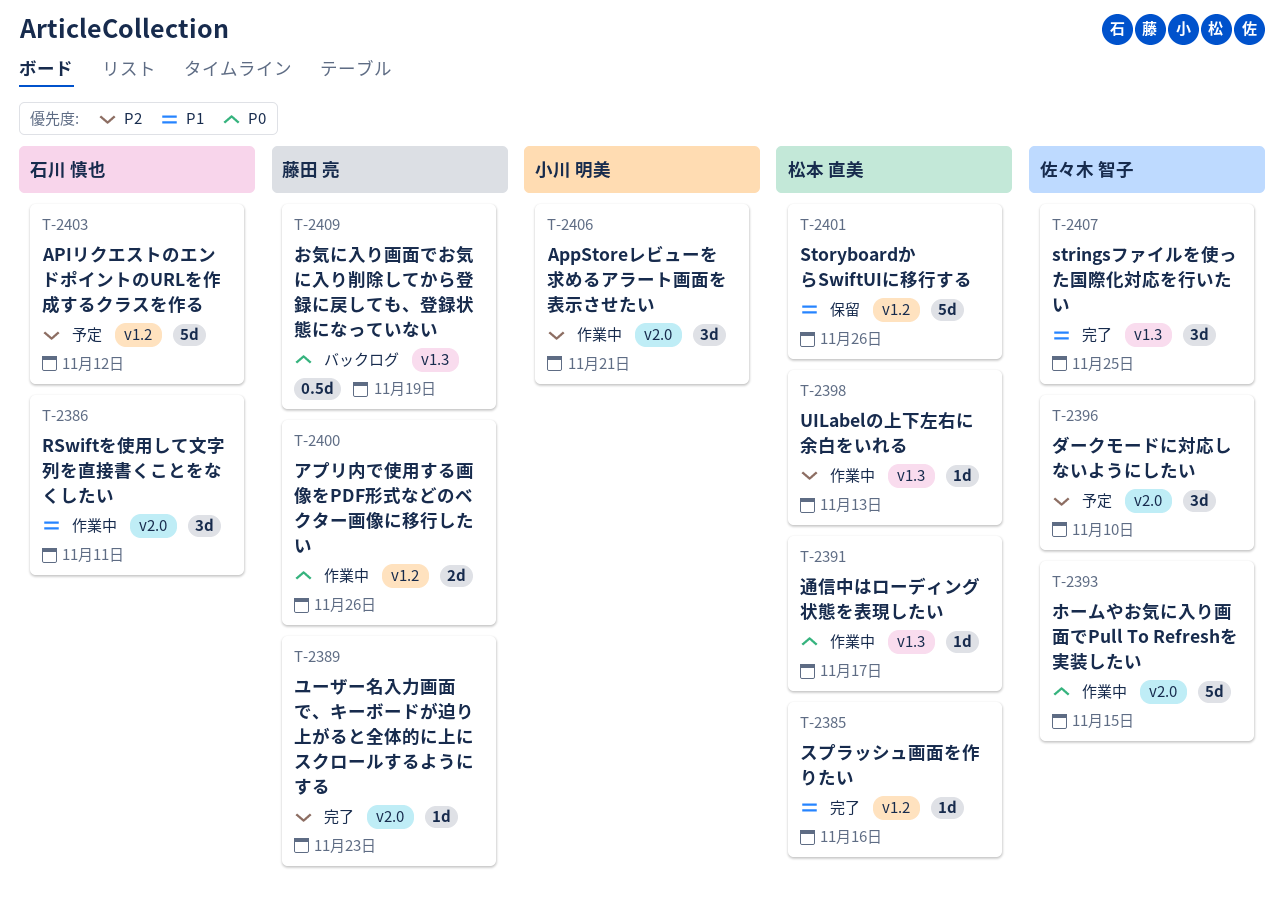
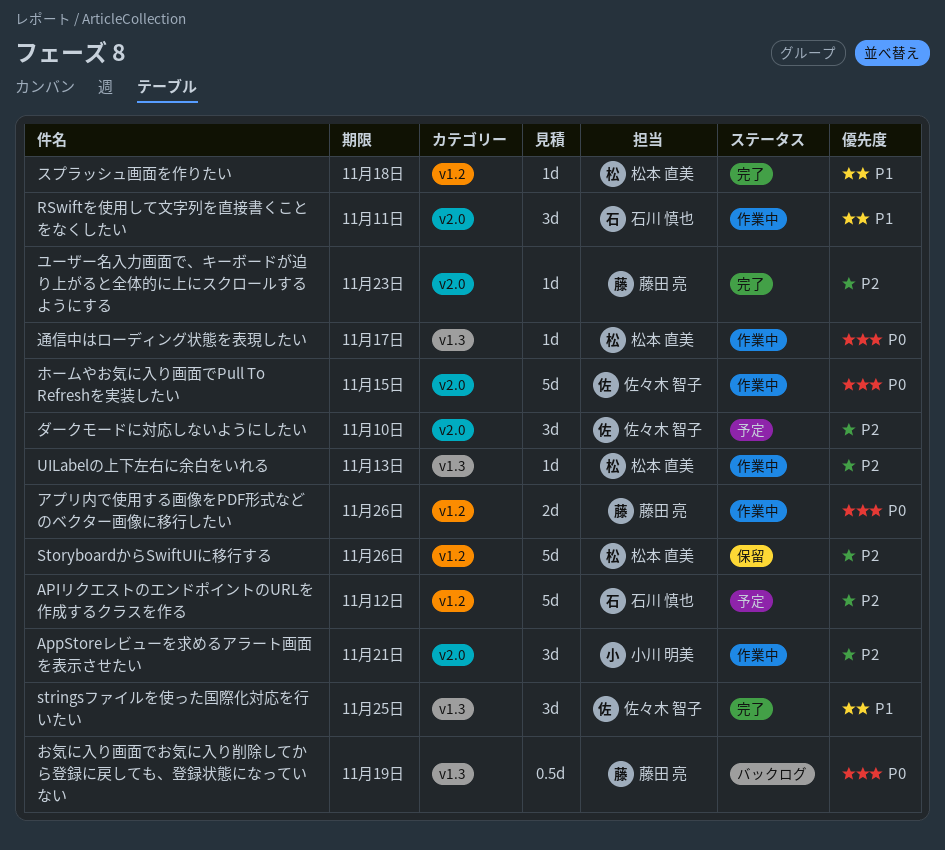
StoryboardからSwiftUIに移行する, priority: P1 -> P2
スプラッシュ画面を作りたい, due: Nov 16 -> Nov 18

